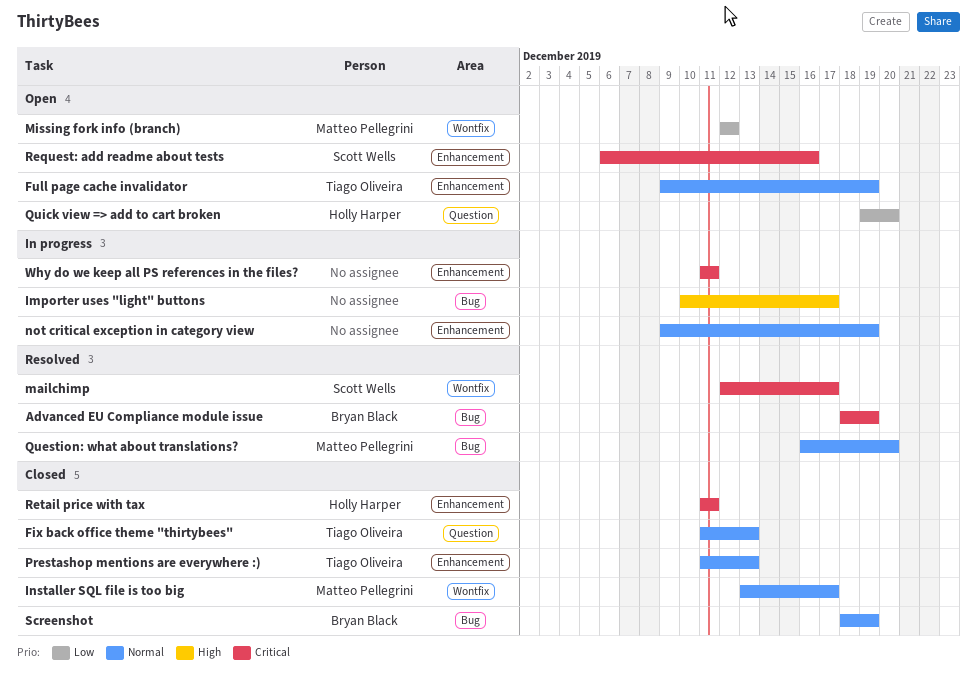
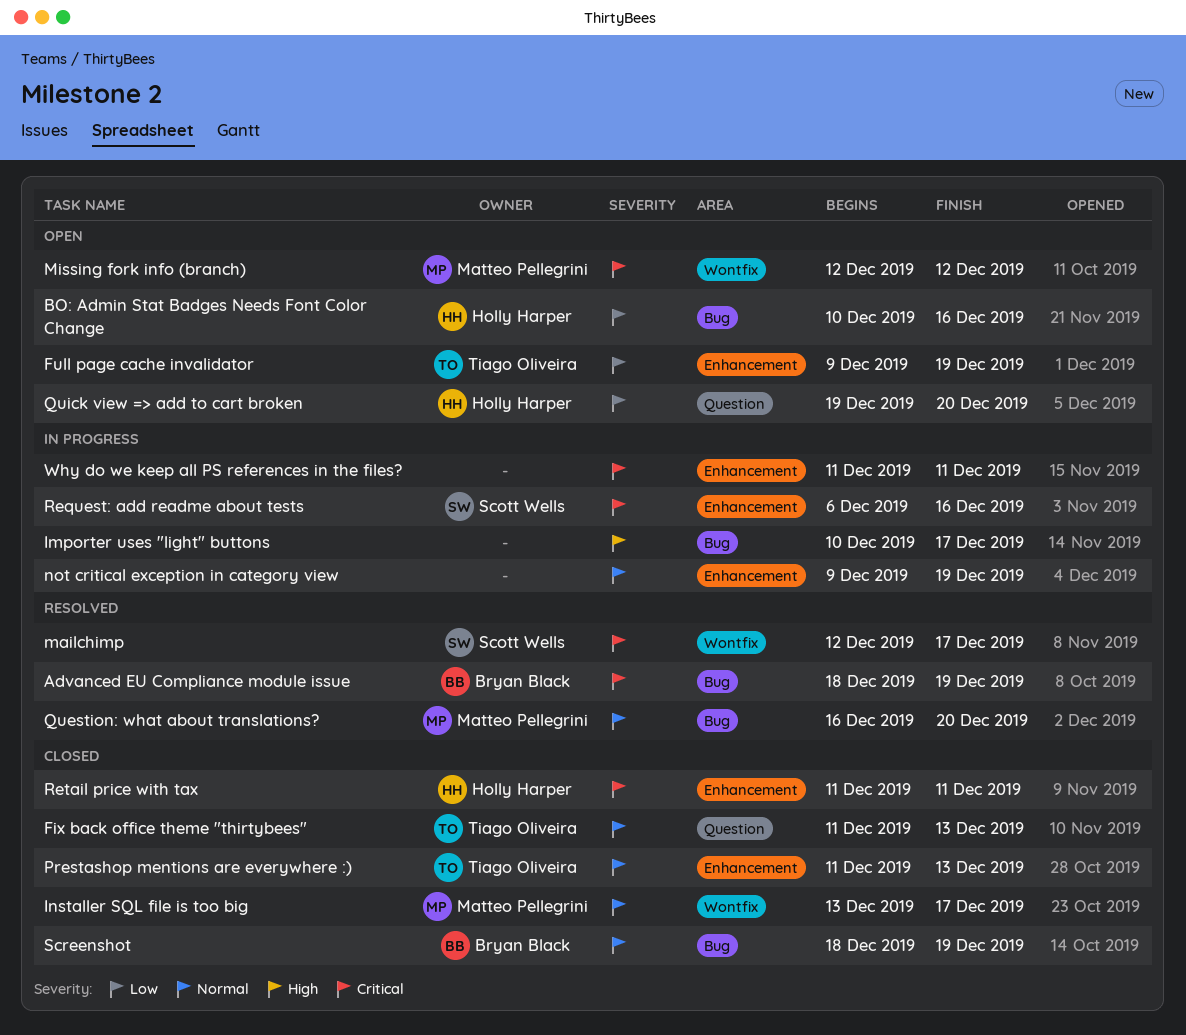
BO: Admin Stat Badges Needs Font Color Change: none -> present
Full page cache invalidator, priority: Normal -> Low
Missing fork info (branch), priority: Low -> Critical
Request: add readme about tests, status: Open -> In progress

